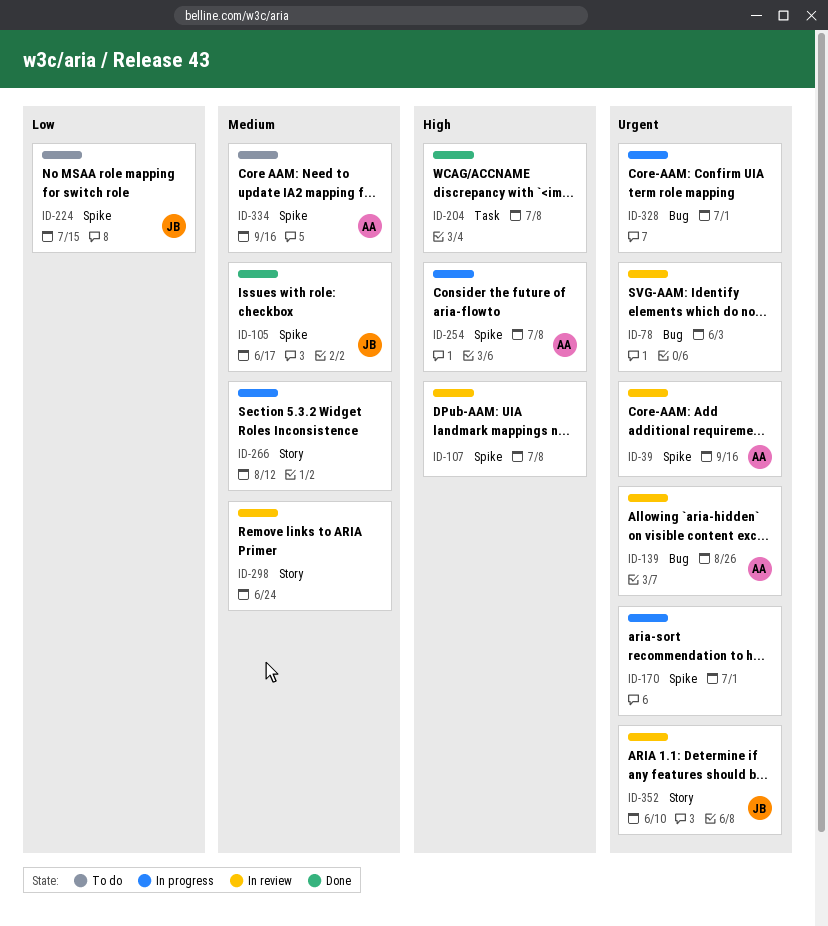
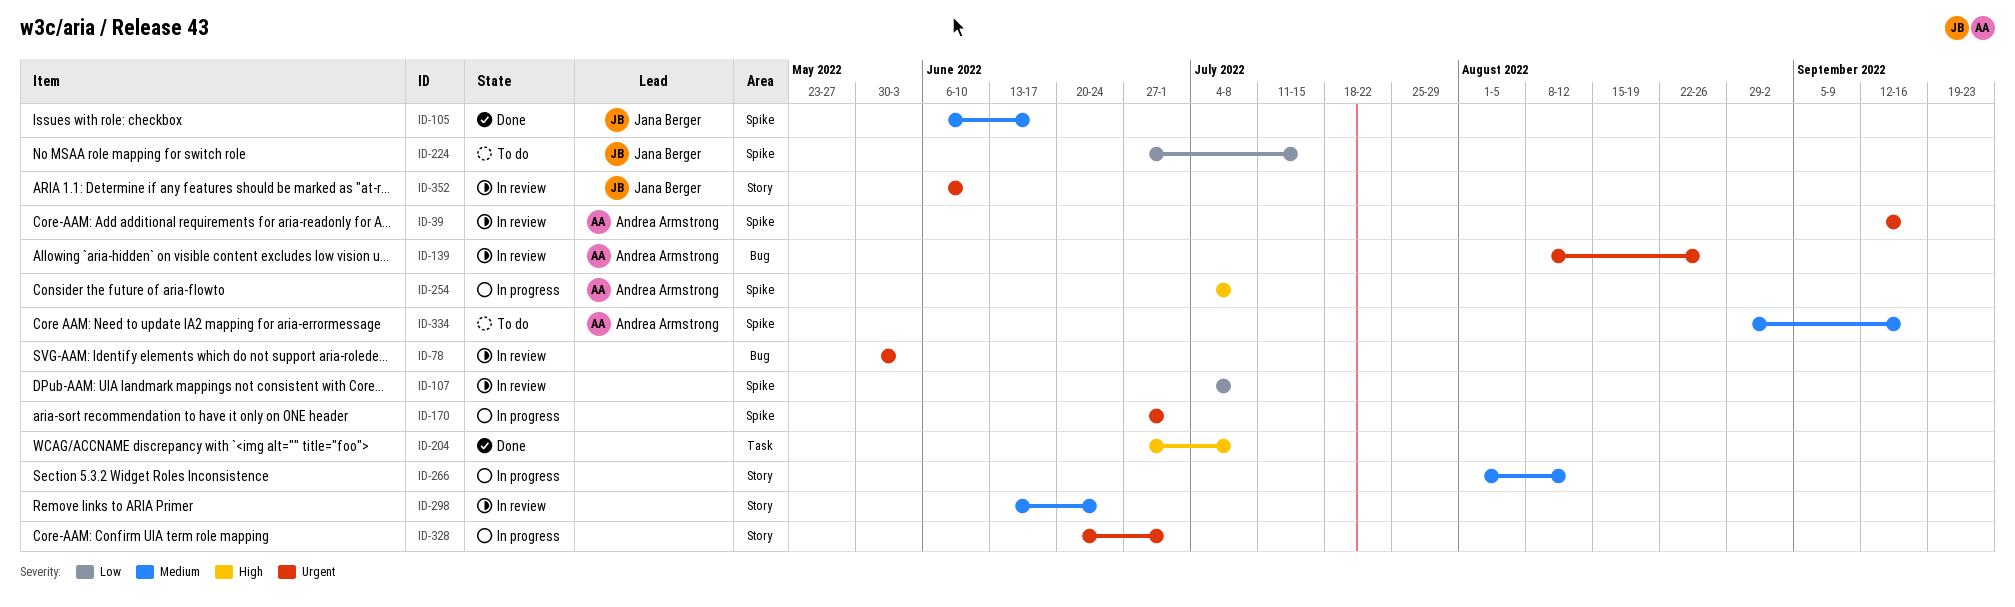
ID-107, priority: High -> Low
ID-328, label: Bug -> Story

